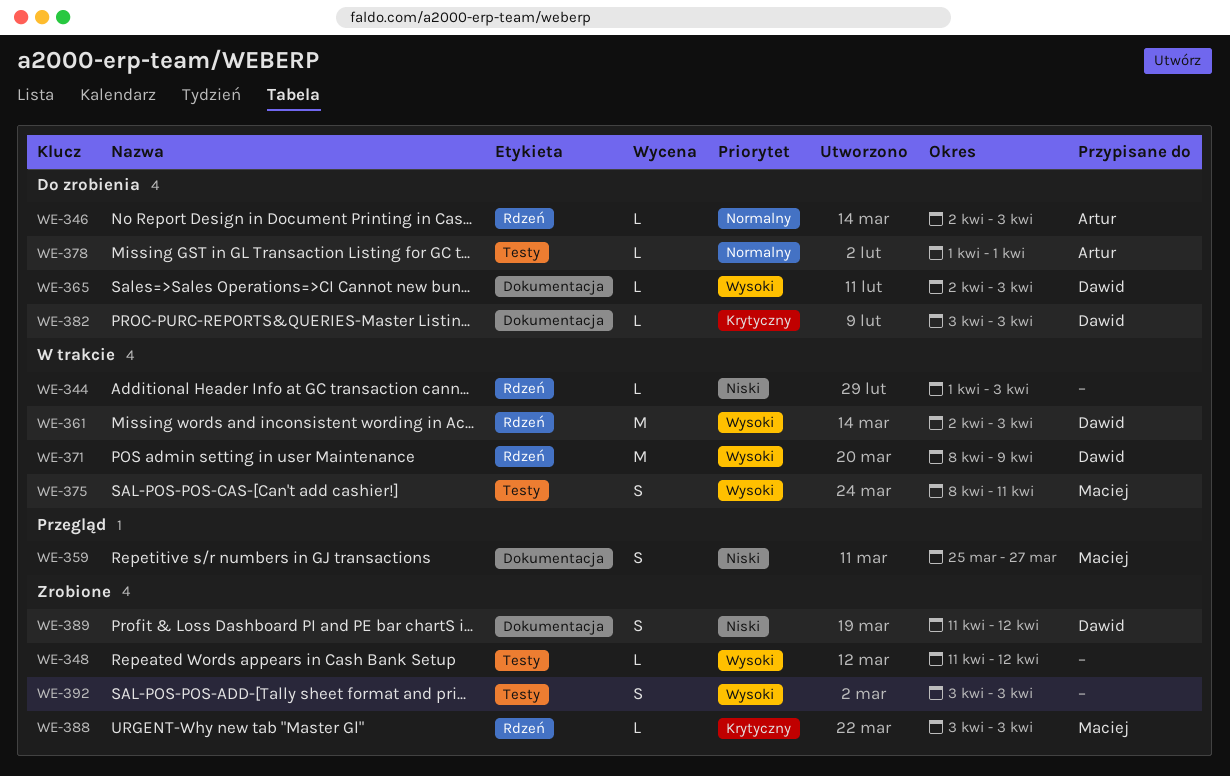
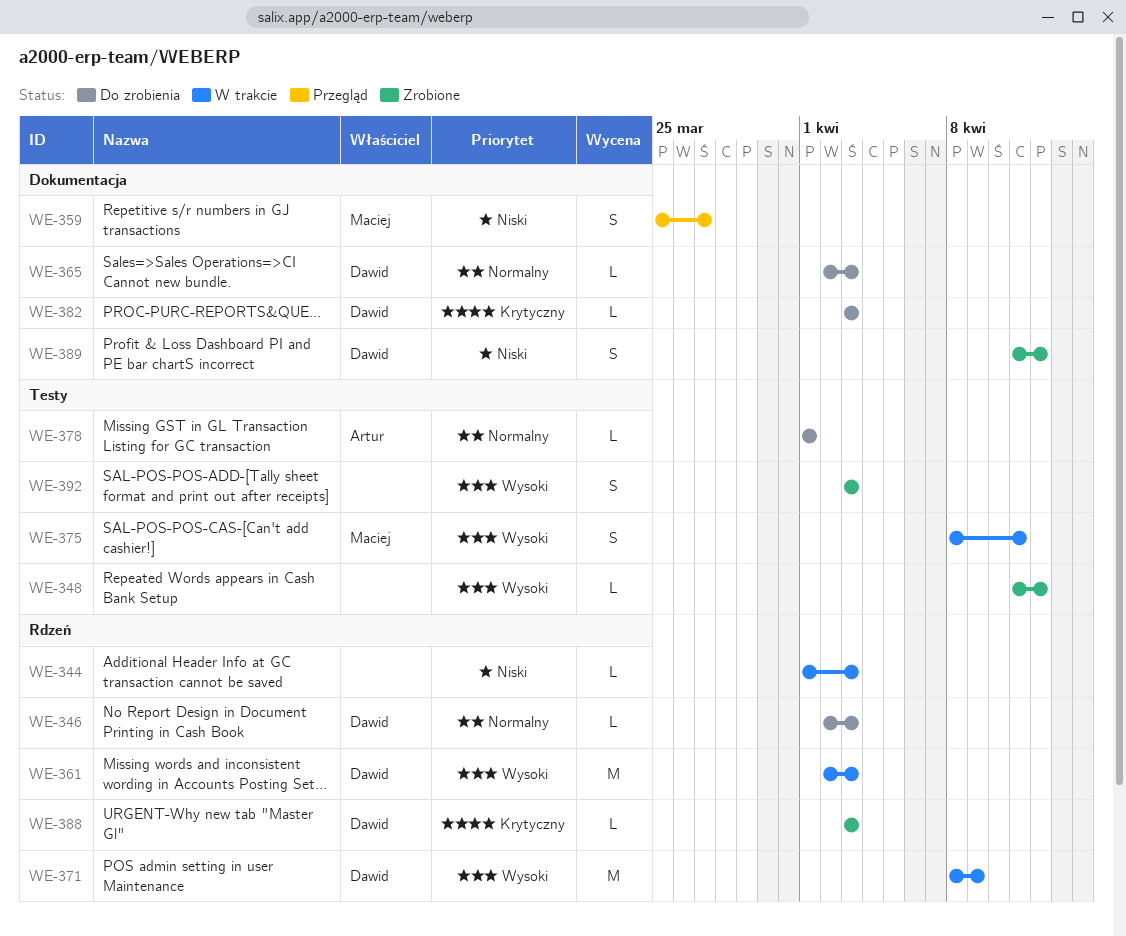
WE-346, owner: Artur -> Dawid
WE-365, priority: Wysoki -> Normalny
WE-388, owner: Maciej -> Dawid

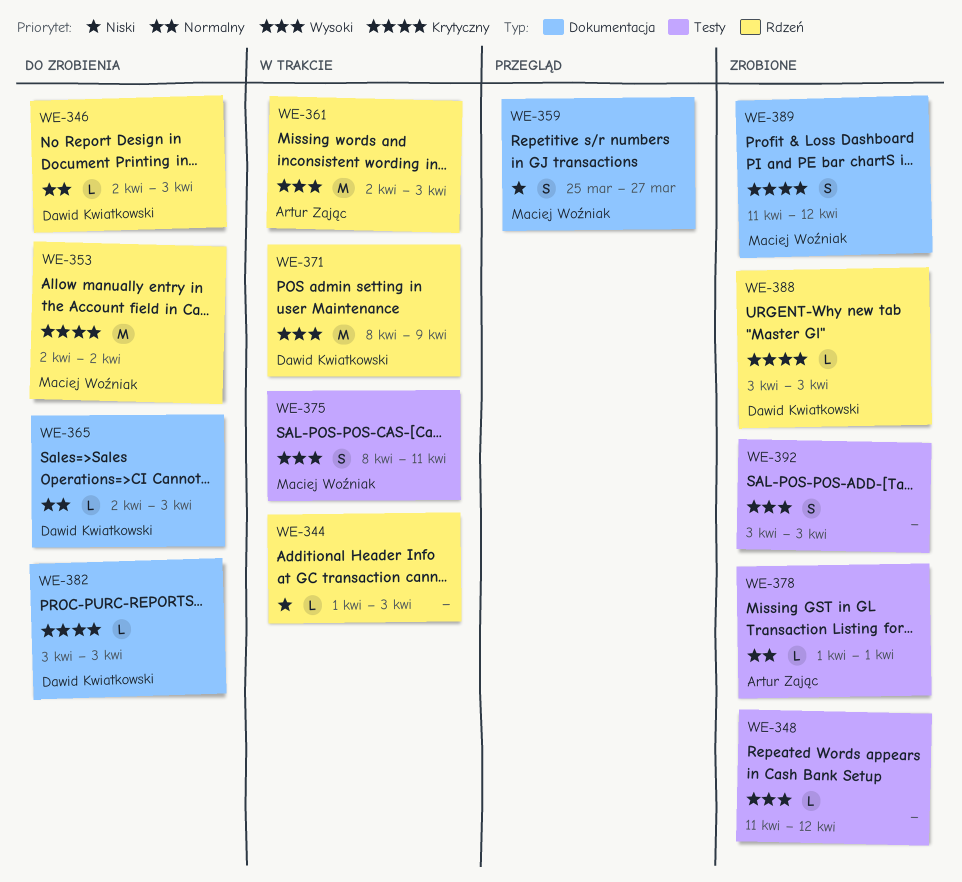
WE-353: none -> present
WE-361, owner: Dawid Kwiatkowski -> Artur Zając
WE-378, status: Do zrobienia -> Zrobione
WE-389, owner: Dawid Kwiatkowski -> Maciej Woźniak
WE-389, priority: Niski -> Krytyczny

